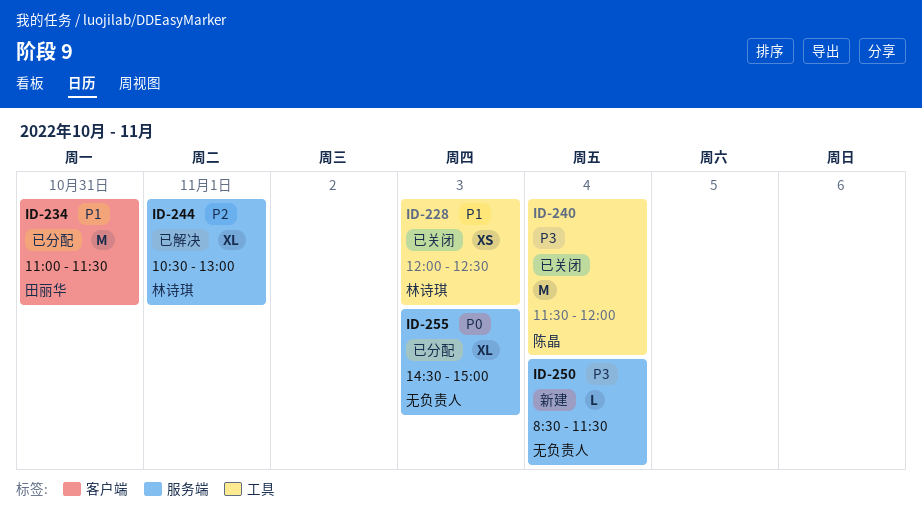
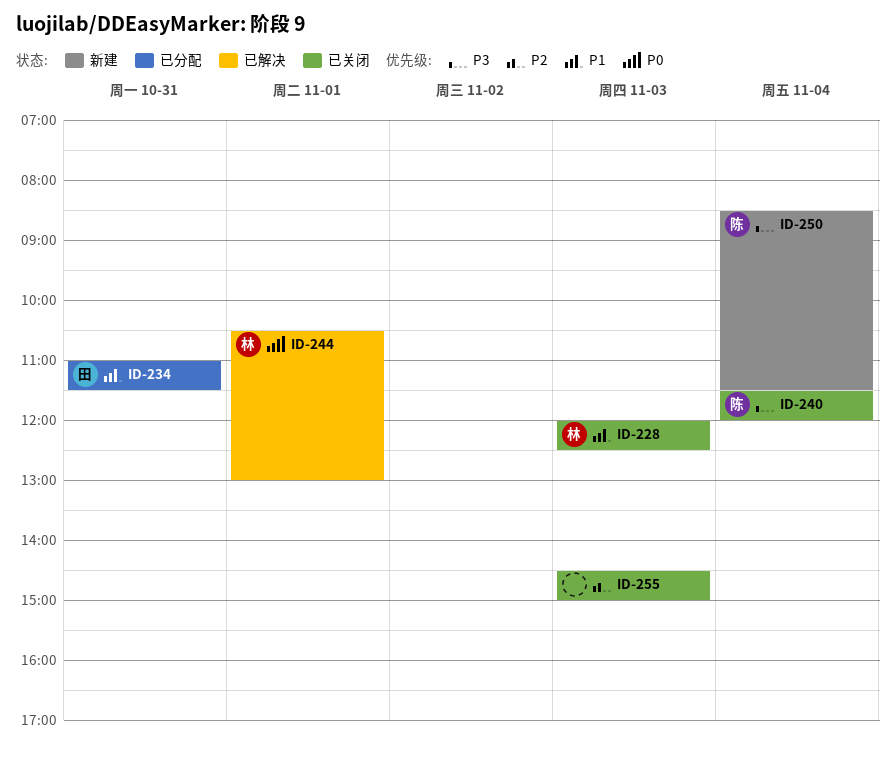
ID-244, priority: P2 -> P0
ID-250, owner: none -> 陈晶
ID-255, status: 已分配 -> 已关闭
ID-255, priority: P0 -> P2

